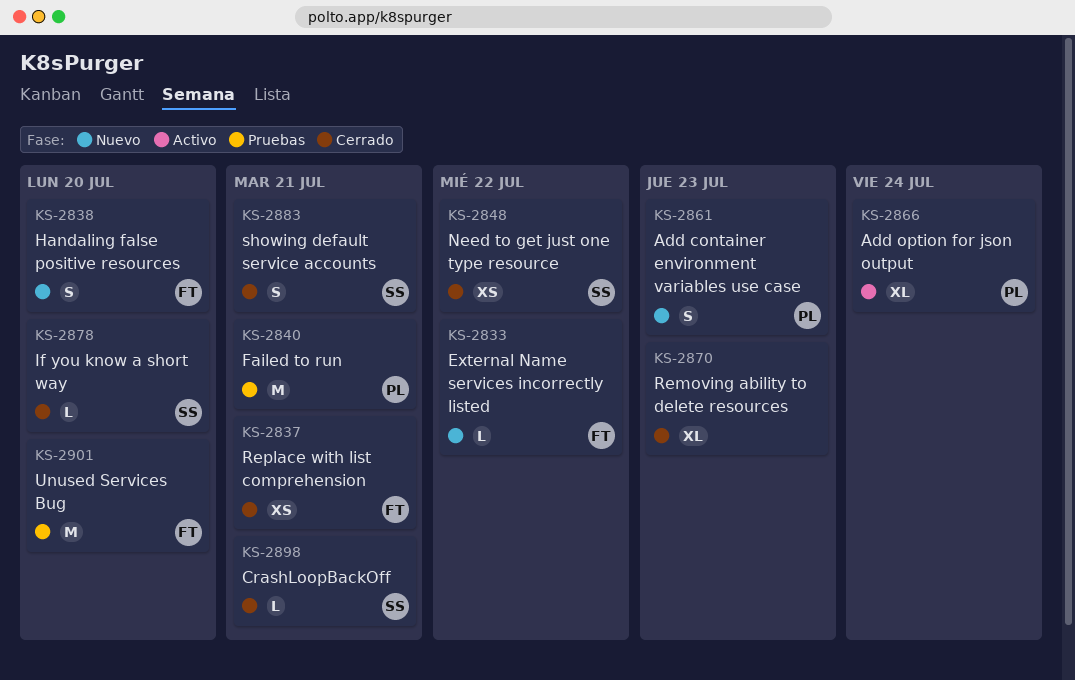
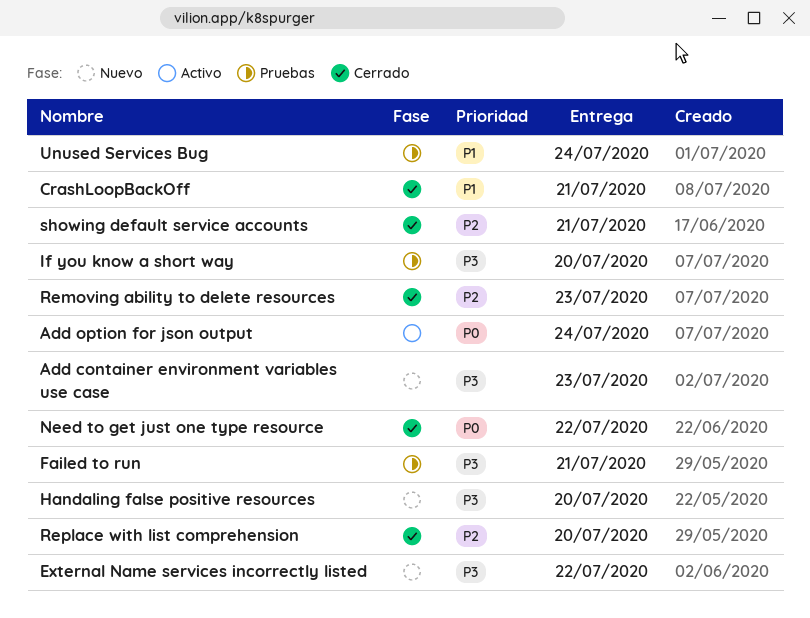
If you know a short way, status: Cerrado -> Pruebas
Replace with list comprehension, due: Jul 21 -> Jul 20
Unused Services Bug, due: Jul 20 -> Jul 24

